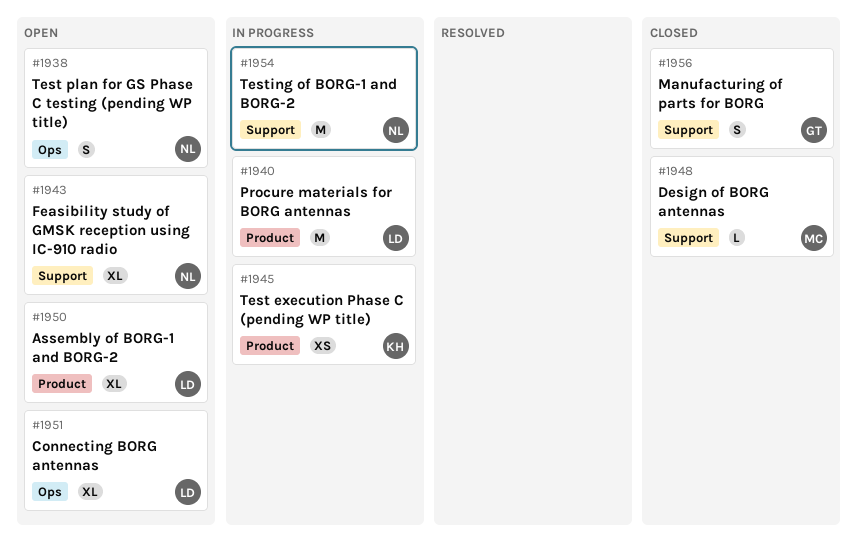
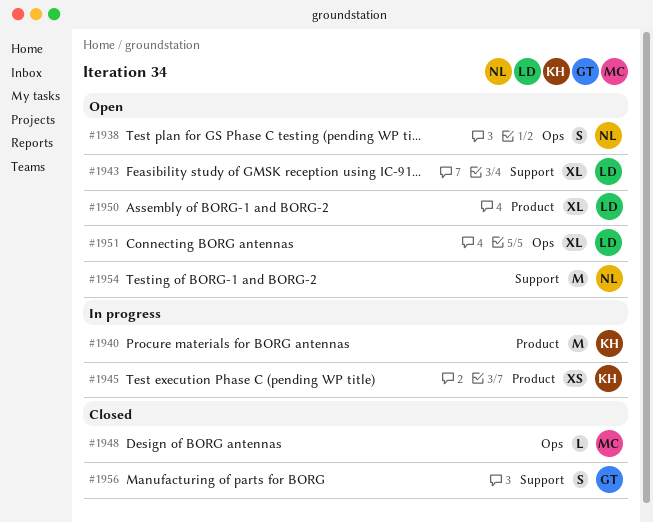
#1940, owner: LD -> KH
#1943, owner: NL -> LD
#1948, label: Support -> Ops
#1954, status: In progress -> Open

